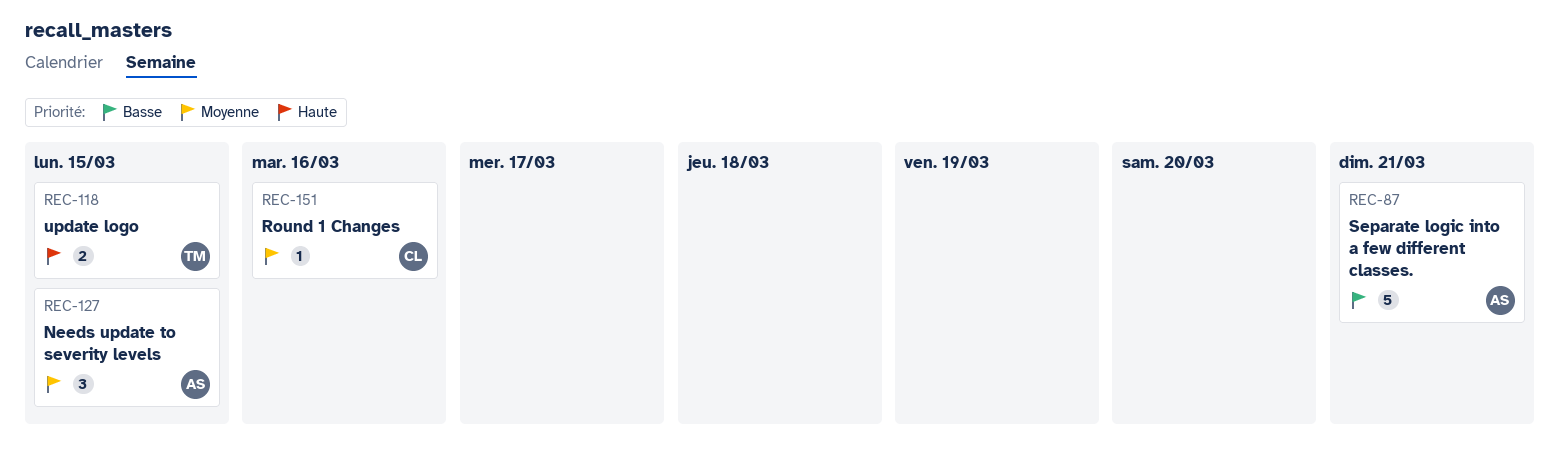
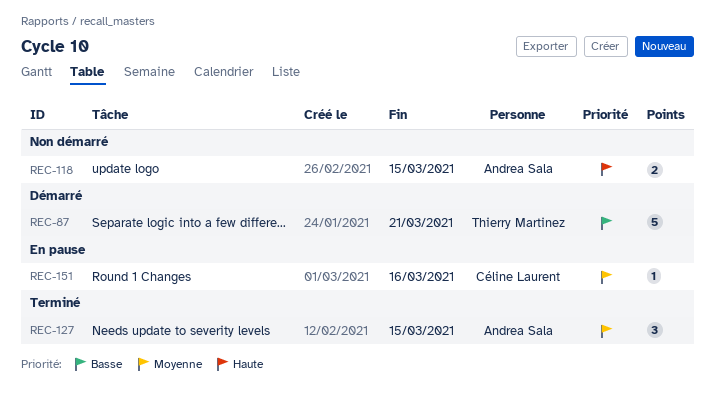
REC-87, owner: Andrea Sala -> Thierry Martinez
REC-118, owner: Thierry Martinez -> Andrea Sala

